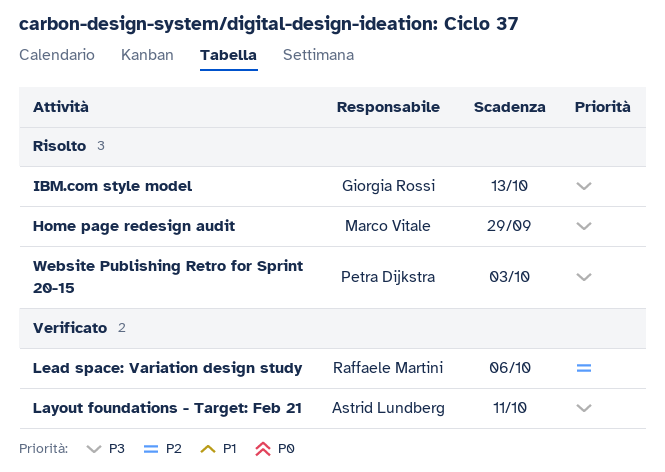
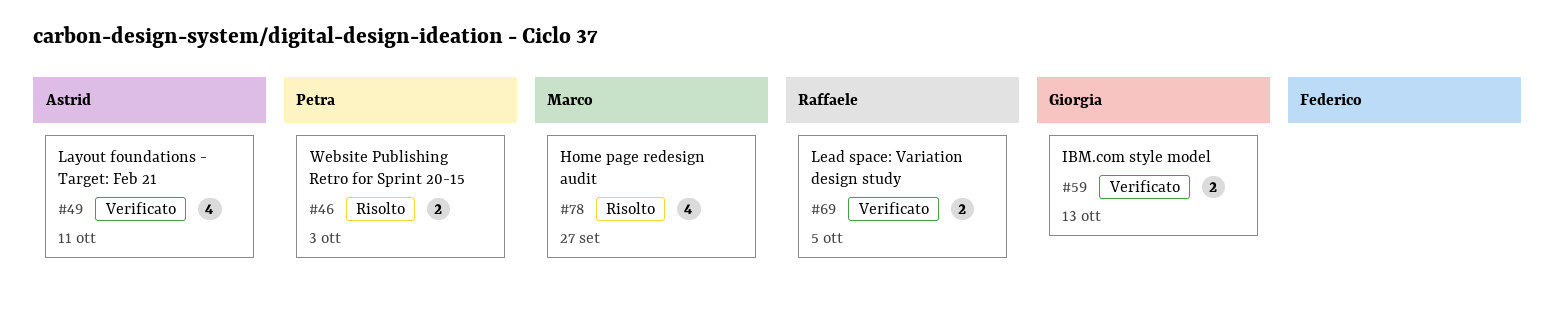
Home page redesign audit, due: Sep 29 -> Sep 27
IBM.com style model, status: Risolto -> Verificato
Lead space: Variation design study, due: Oct 6 -> Oct 5

